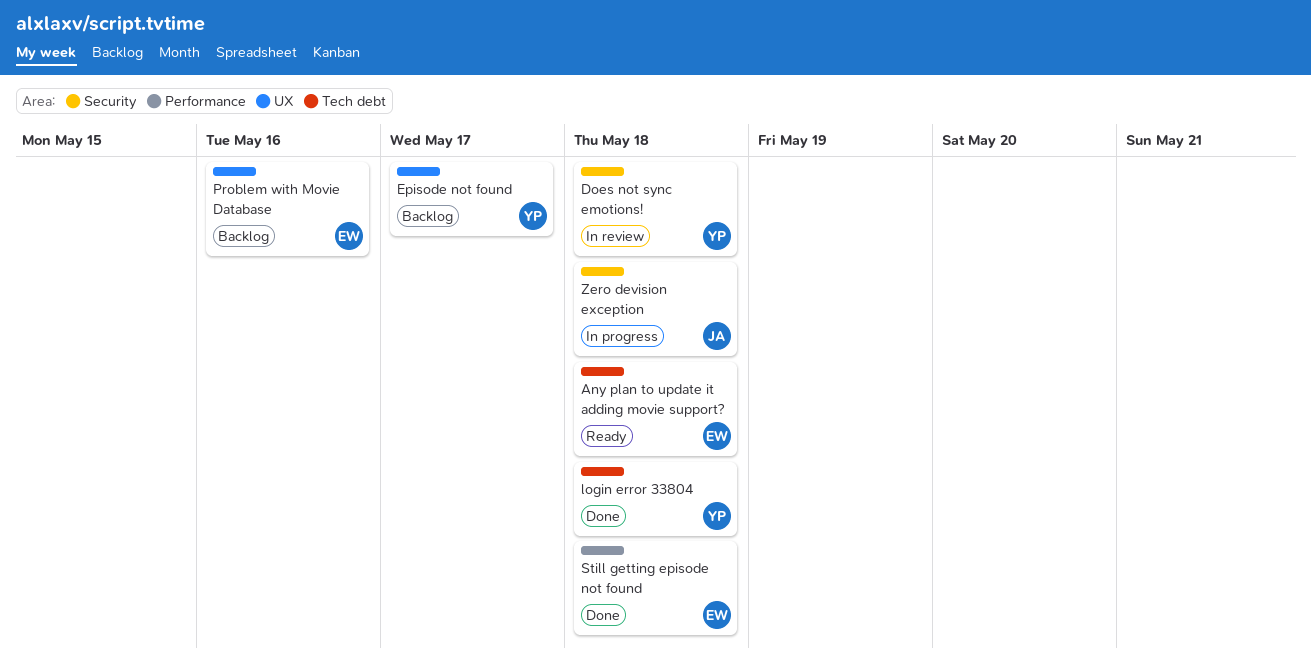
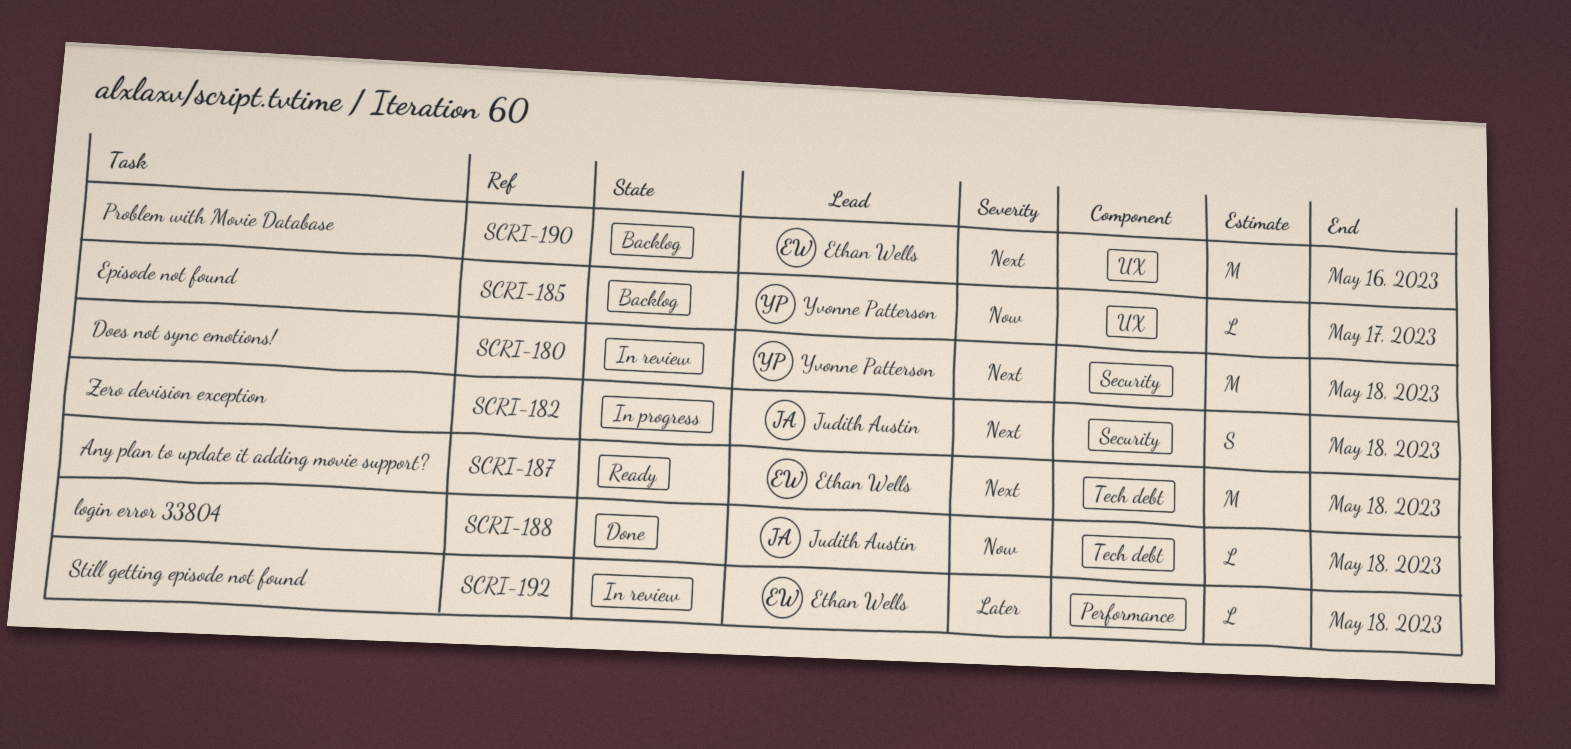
login error 33804, owner: Yvonne Patterson -> Judith Austin
Still getting episode not found, status: Done -> In review

